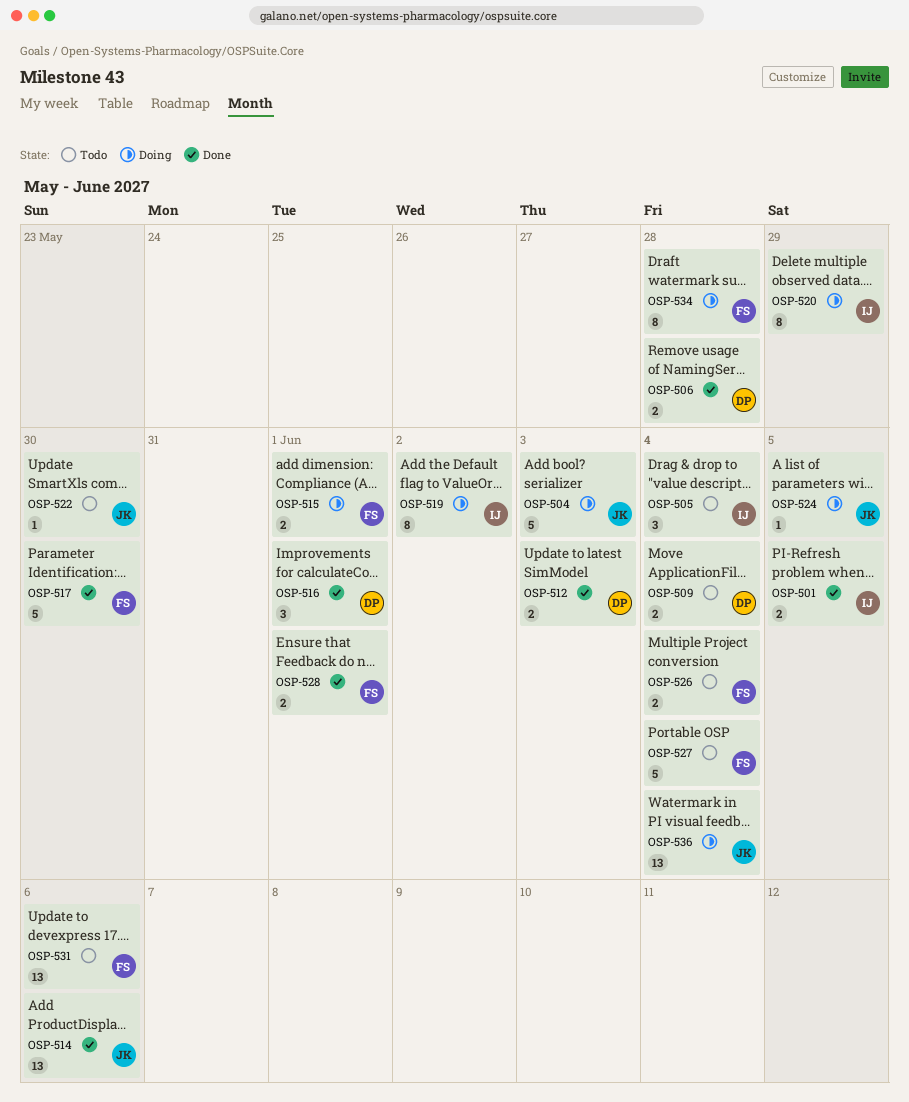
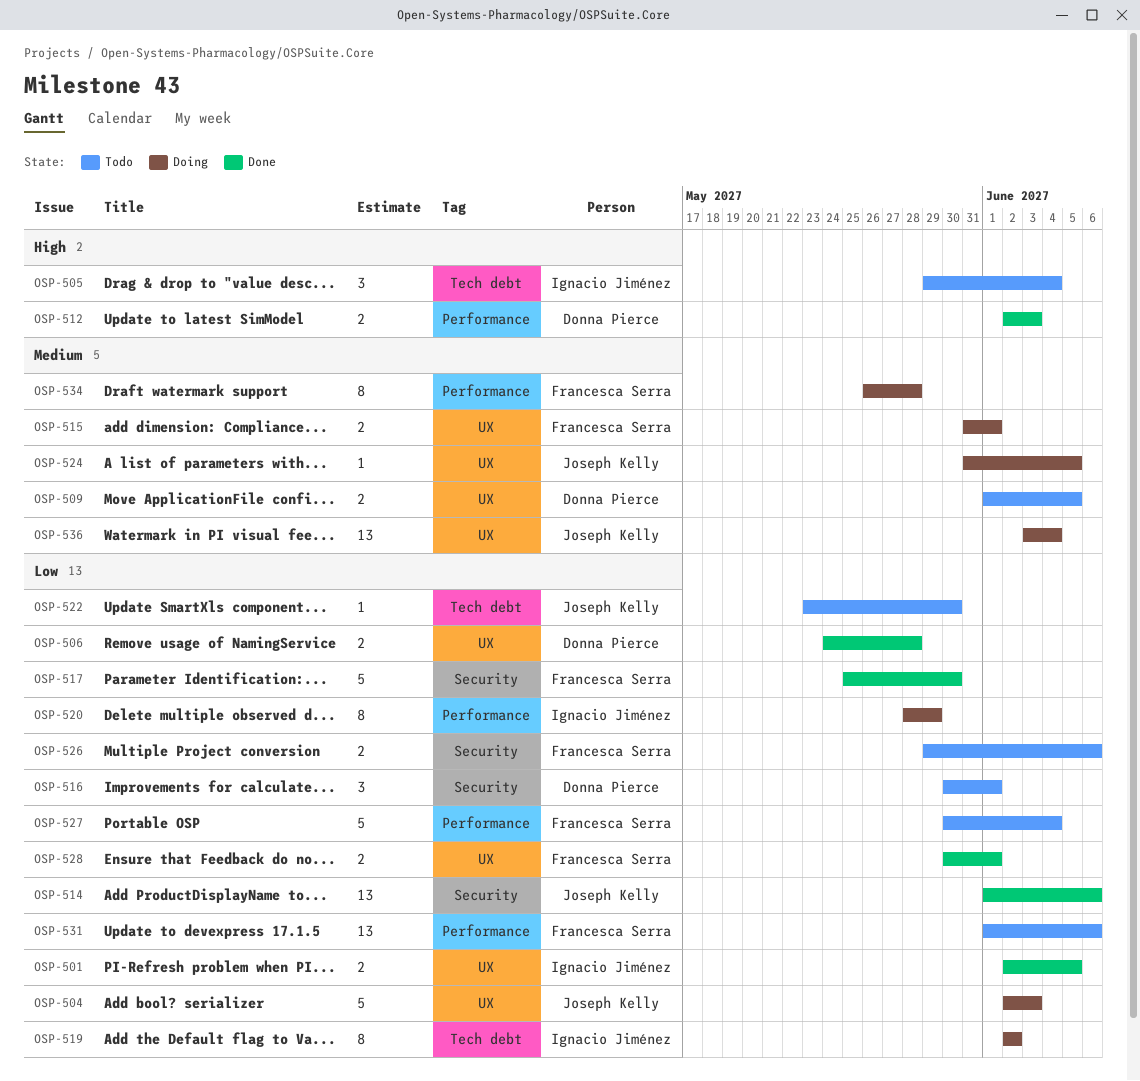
OSP-509, due: Jun 4 -> Jun 5
OSP-516, status: Done -> Todo
OSP-526, due: Jun 4 -> Jun 6

